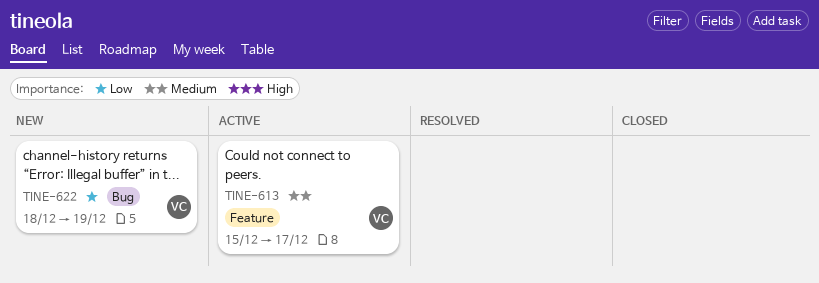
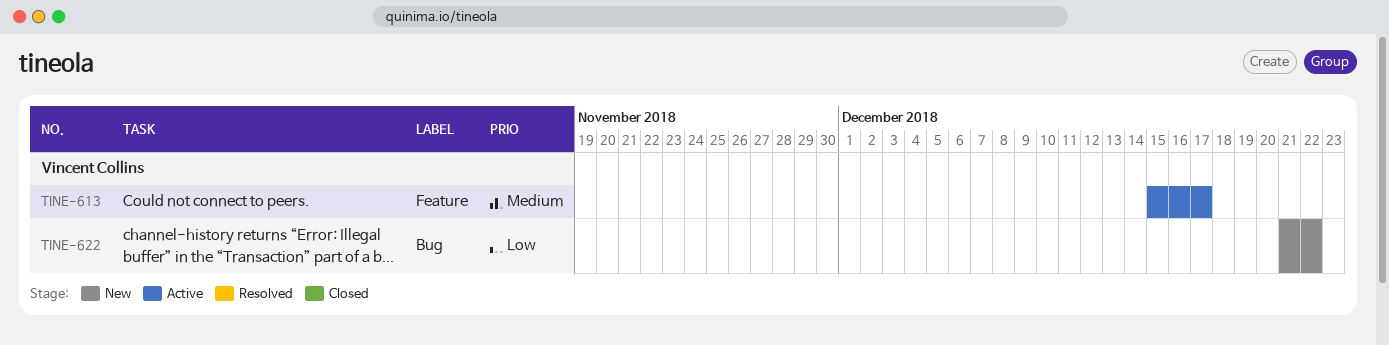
TINE-622, start: Dec 18 -> Dec 21
TINE-622, due: Dec 19 -> Dec 22

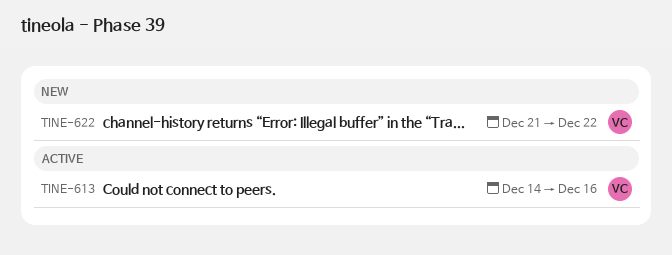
TINE-613, start: Dec 15 -> Dec 14
TINE-613, due: Dec 17 -> Dec 16

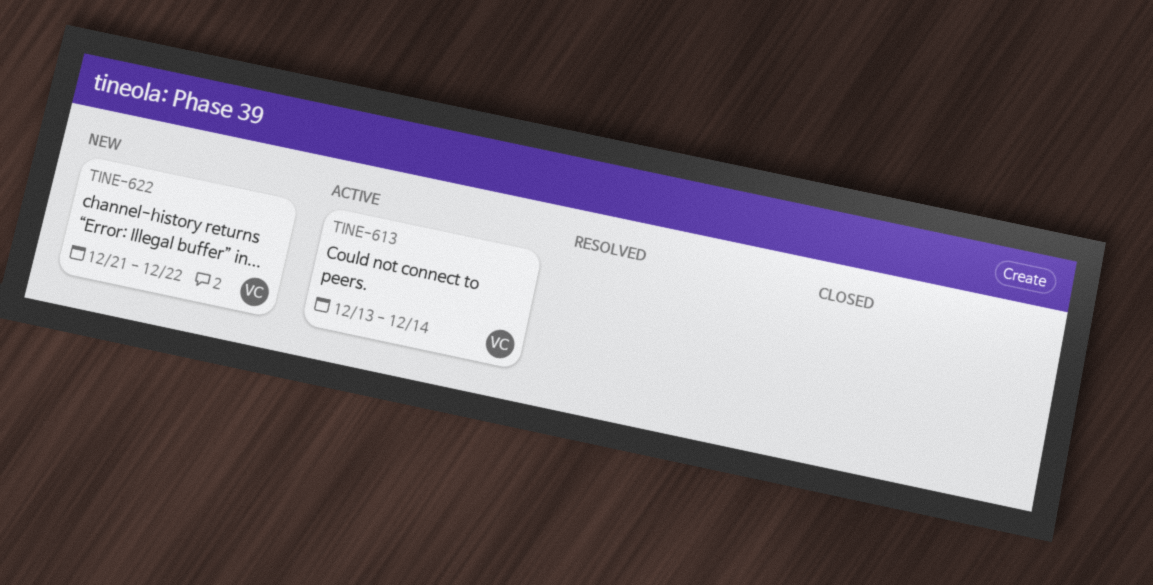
TINE-613, start: Dec 14 -> Dec 13
TINE-613, due: Dec 16 -> Dec 14

